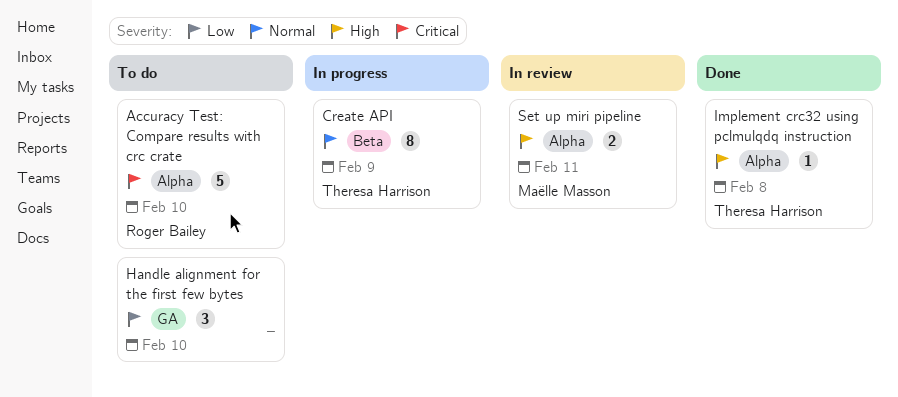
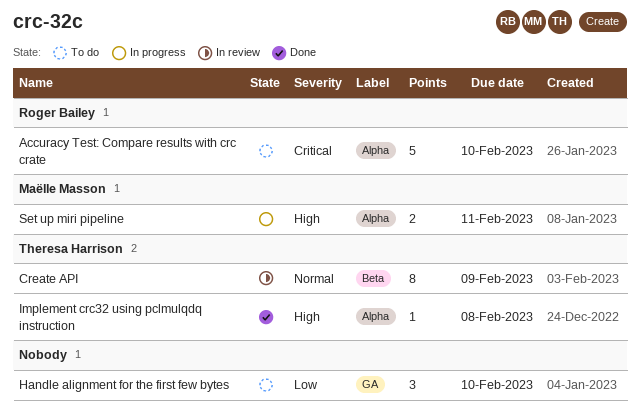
Create API, status: In progress -> In review
Set up miri pipeline, status: In review -> In progress

